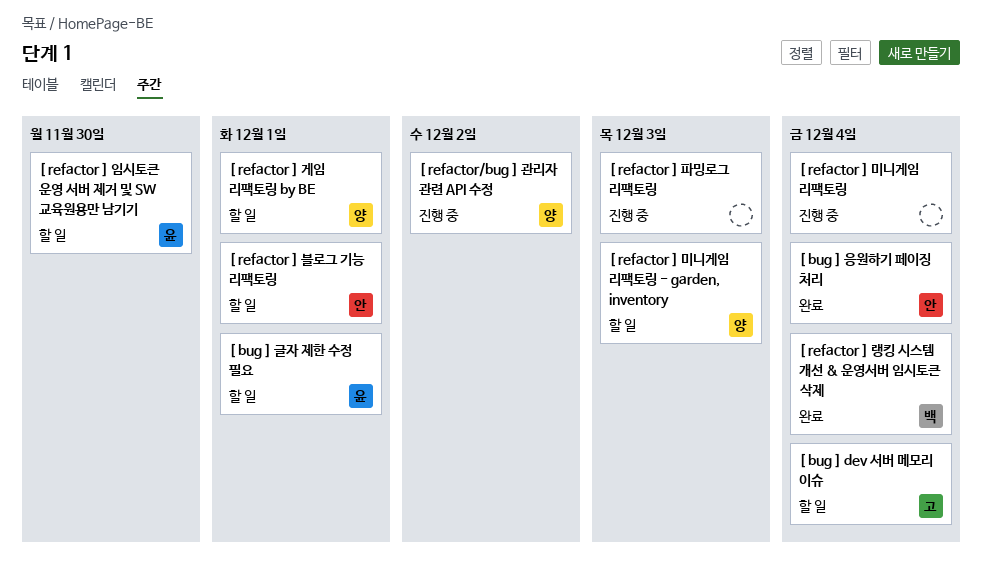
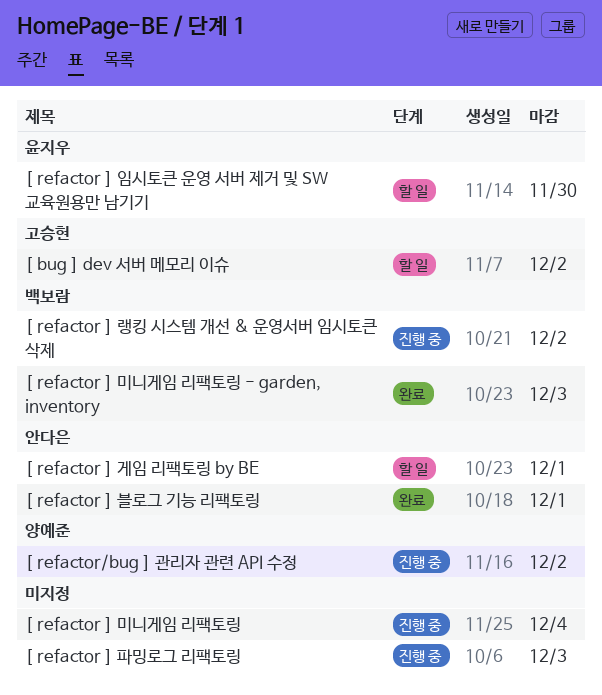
[ bug ] dev 서버 메모리 이슈, due: Dec 4 -> Dec 2
[ bug ] 글자 제한 수정 필요: present -> none
[ bug ] 응원하기 페이징 처리: present -> none
[ refactor ] 게임 리팩토링 by BE, owner: 양예준 -> 안다은
[ refactor ] 랭킹 시스템 개선 & 운영서버 임시토큰 삭제, status: 완료 -> 진행 중
[ refactor ] 랭킹 시스템 개선 & 운영서버 임시토큰 삭제, due: Dec 4 -> Dec 2
[ refactor ] 미니게임 리팩토링 - garden, inventory, status: 할 일 -> 완료
[ refactor ] 미니게임 리팩토링 - garden, inventory, owner: 양예준 -> 백보람
[ refactor ] 블로그 기능 리팩토링, status: 할 일 -> 완료

